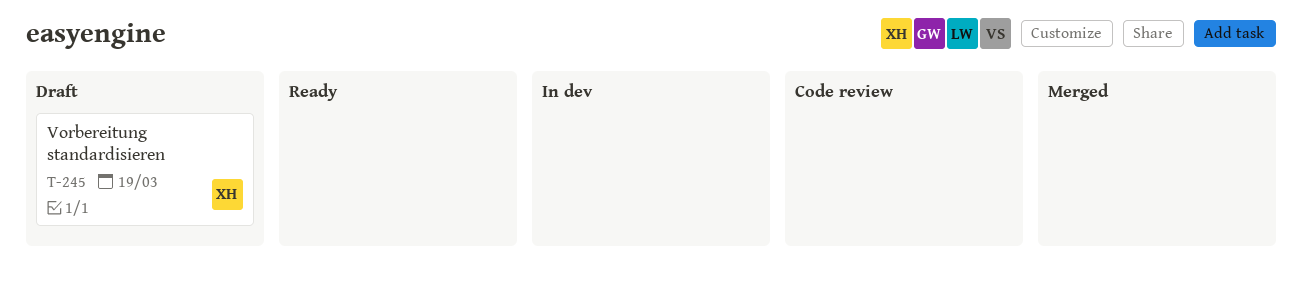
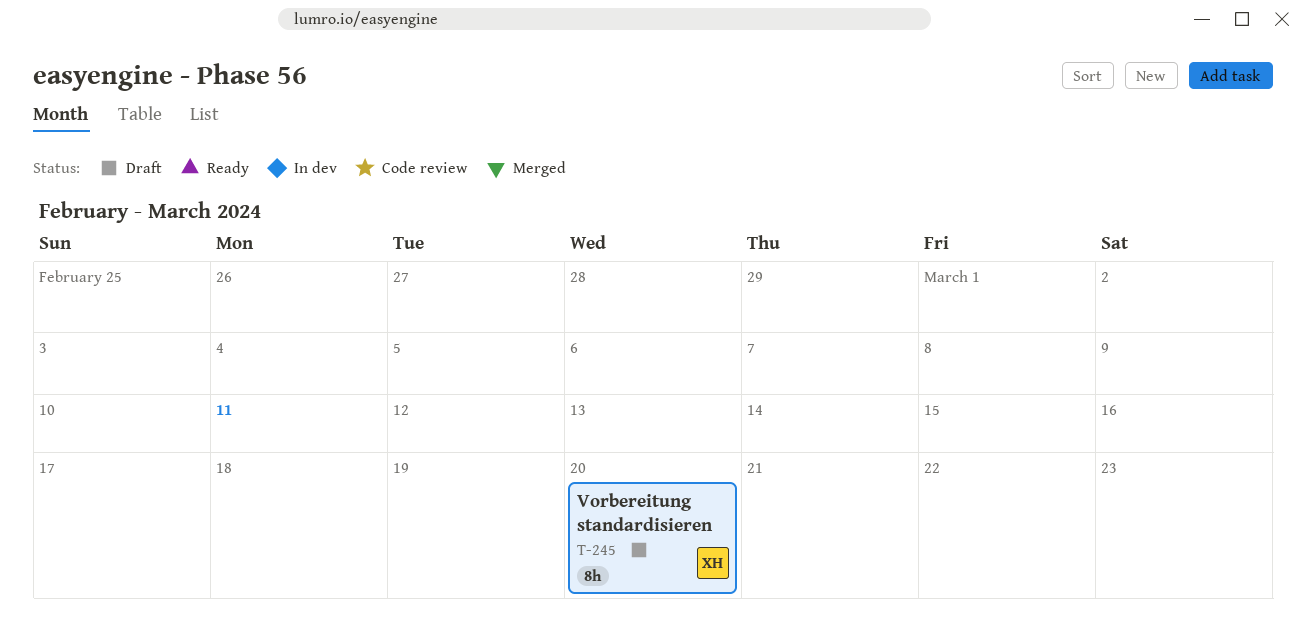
T-245, due: Mar 19 -> Mar 20

